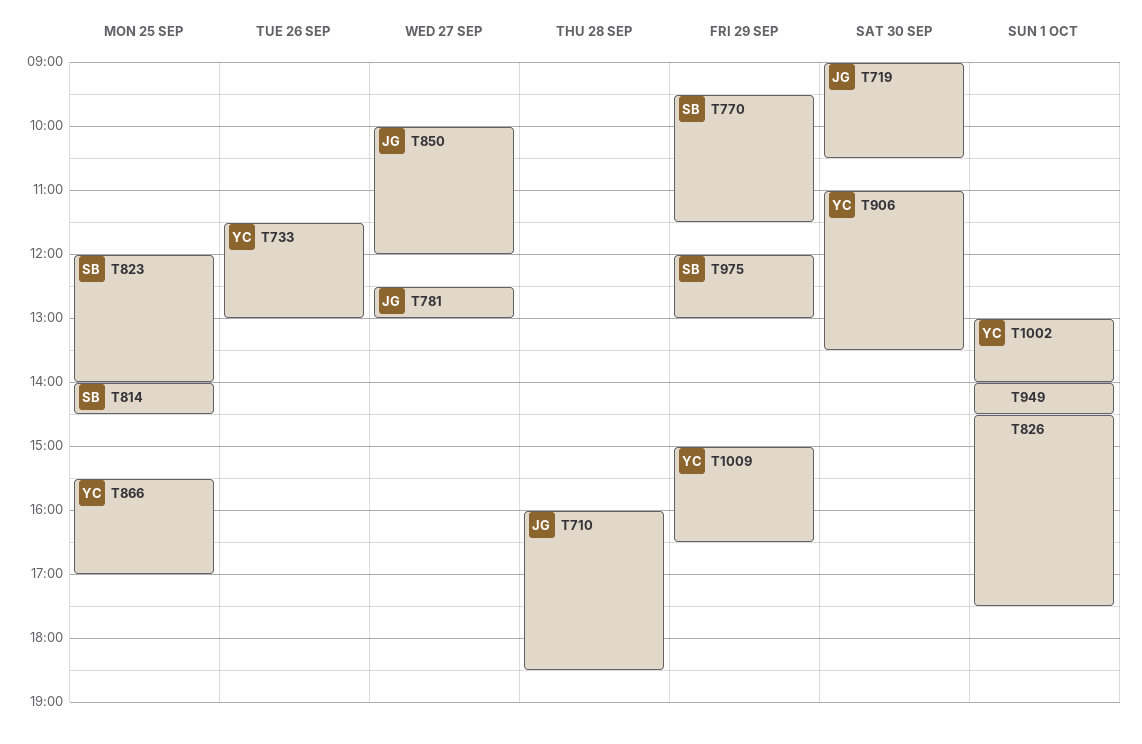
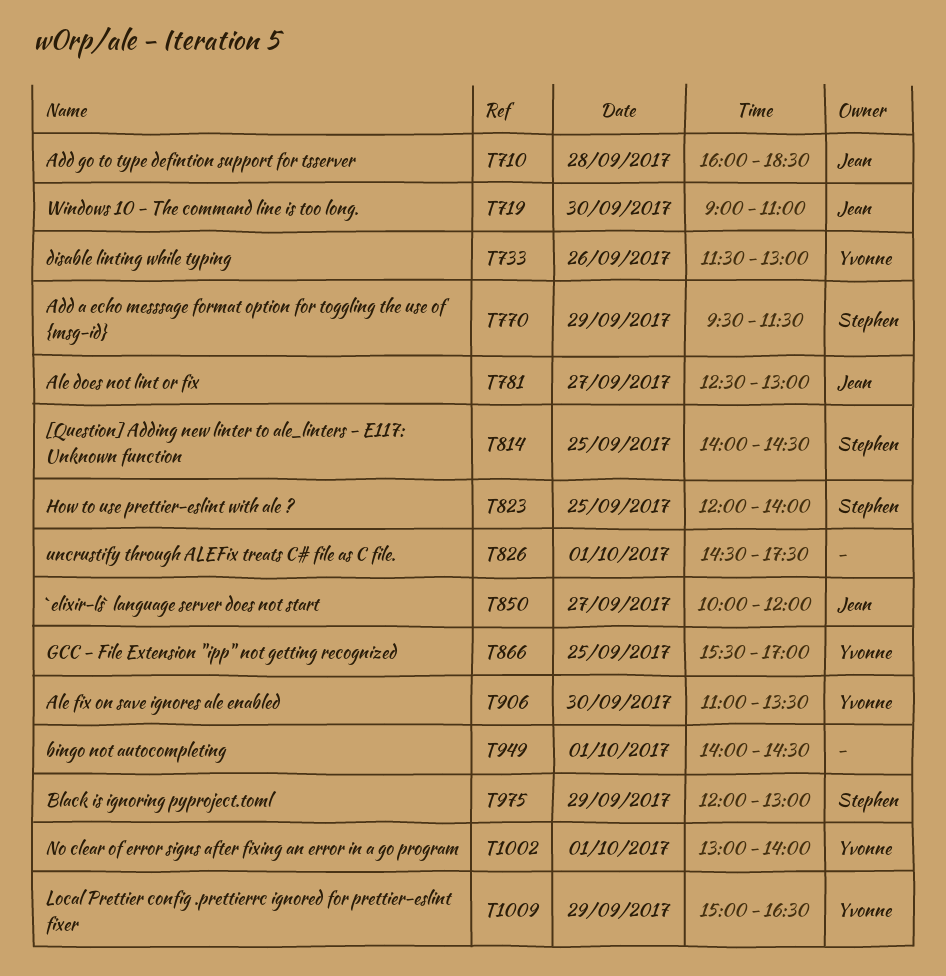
T719, ends: 10:30 -> 11:00

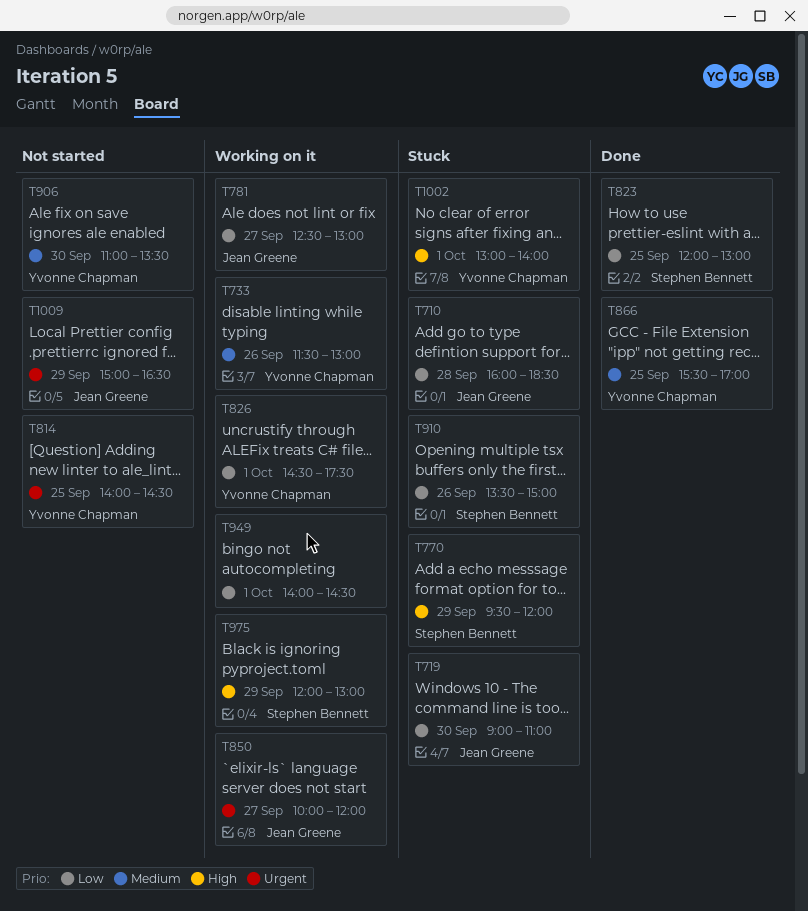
T770, ends: 11:30 -> 12:00
T814, owner: Stephen Bennett -> Yvonne Chapman
T823, ends: 14:00 -> 13:00
T826, owner: none -> Yvonne Chapman
T910: none -> present
T1009, owner: Yvonne Chapman -> Jean Greene

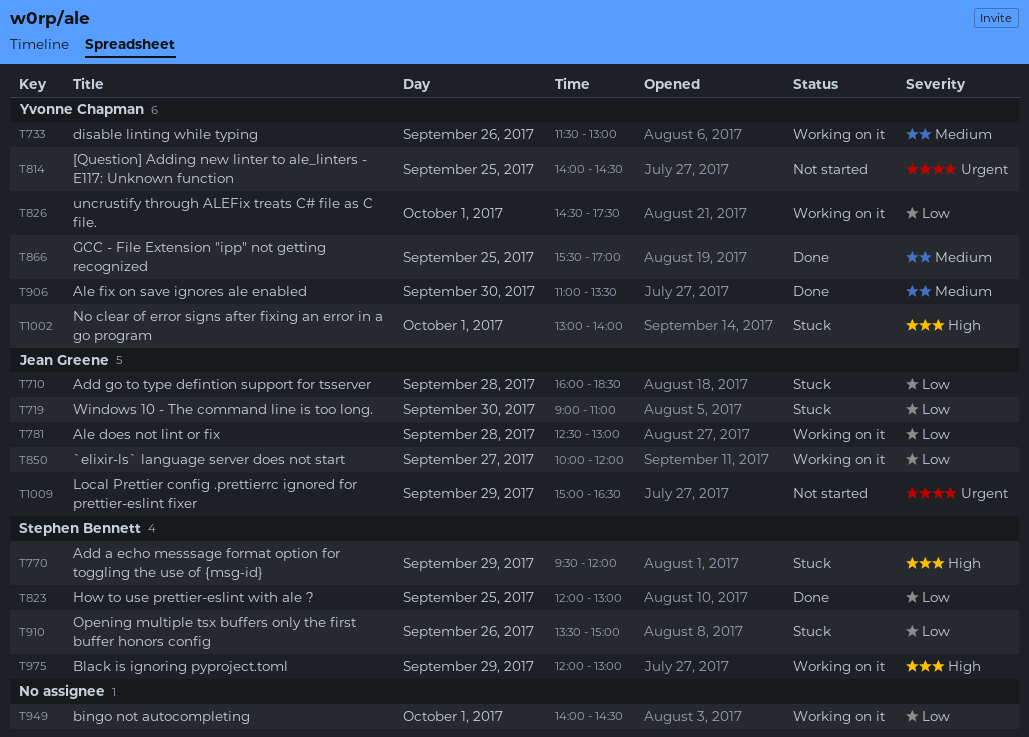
T781, day: Sep 27 -> Sep 28
T850, priority: Urgent -> Low
T906, status: Not started -> Done

